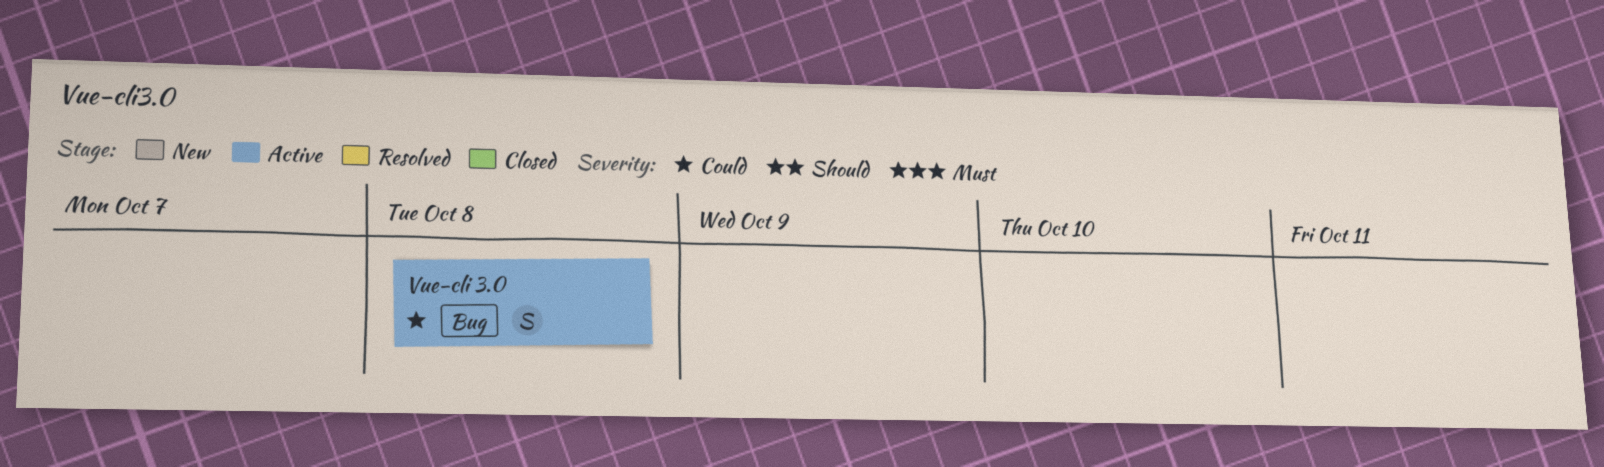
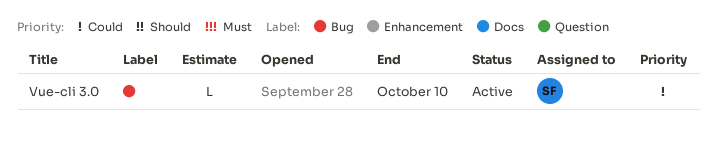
Vue-cli 3.0, estimate: S -> L
Vue-cli 3.0, due: Oct 8 -> Oct 10

